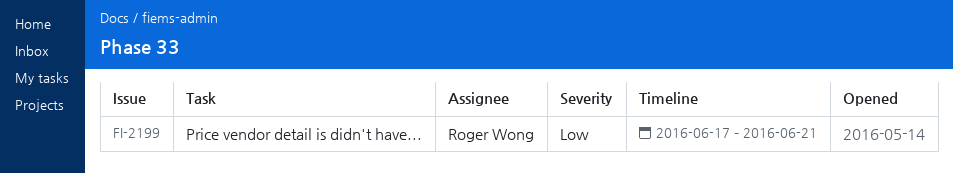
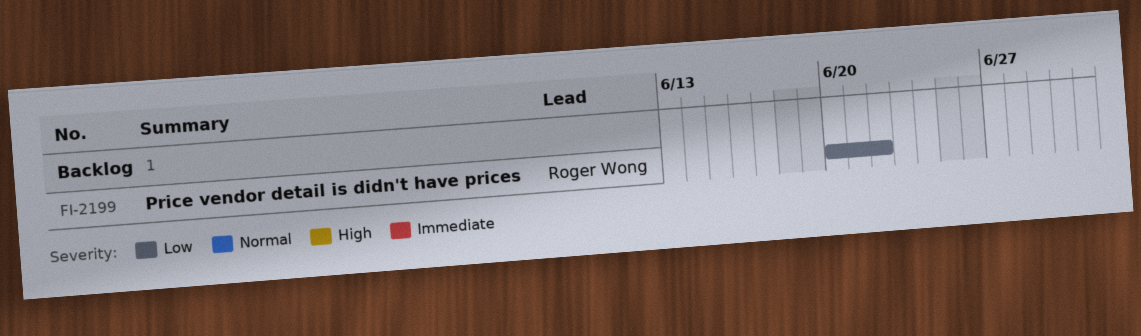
FI-2199, start: Jun 17 -> Jun 20
FI-2199, due: Jun 21 -> Jun 22

